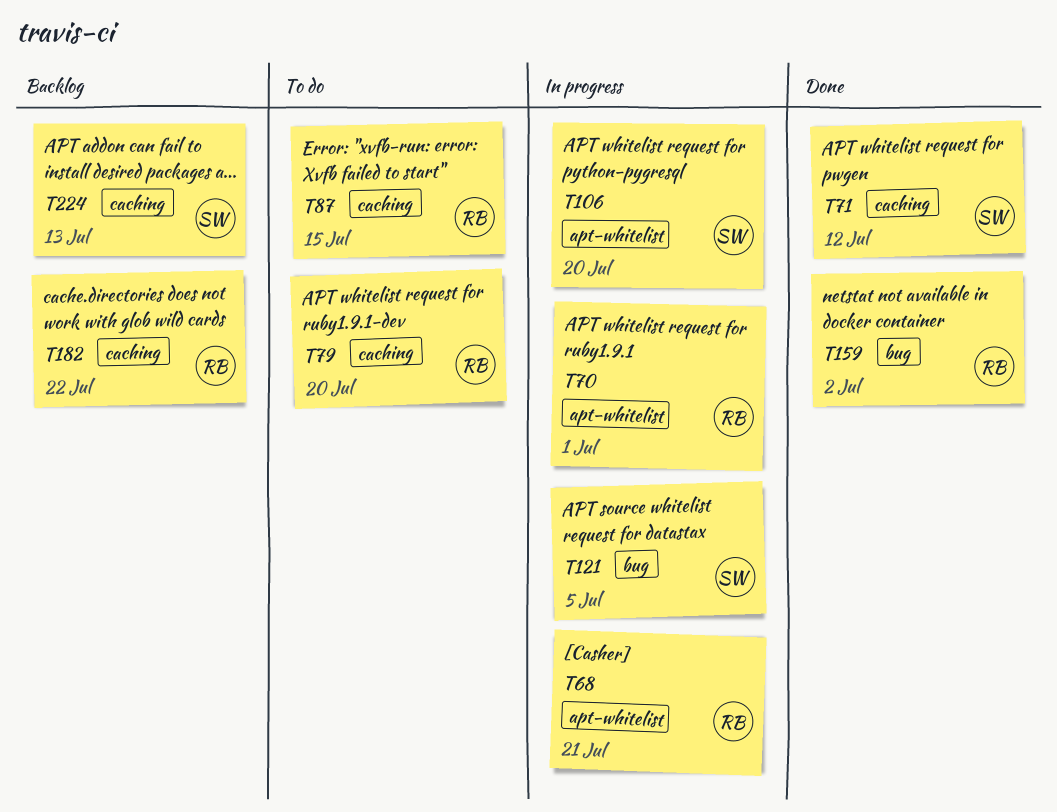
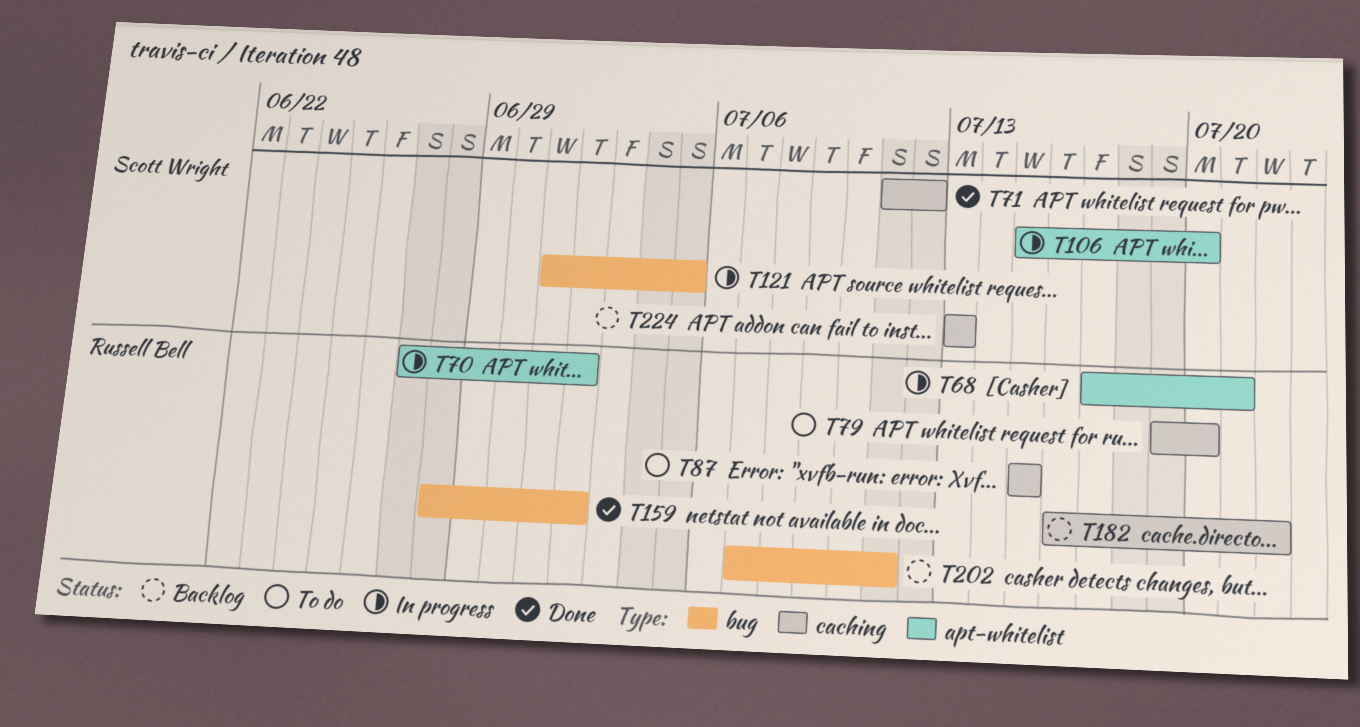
T70, due: Jul 1 -> Jul 2
T202: none -> present

